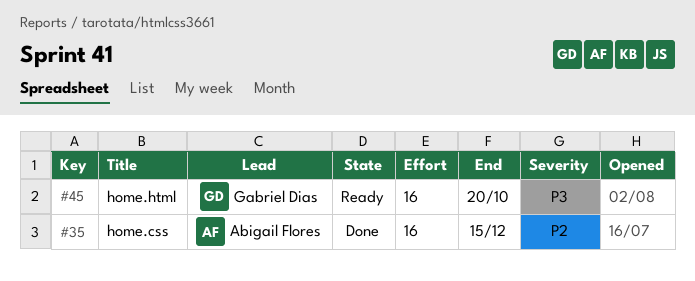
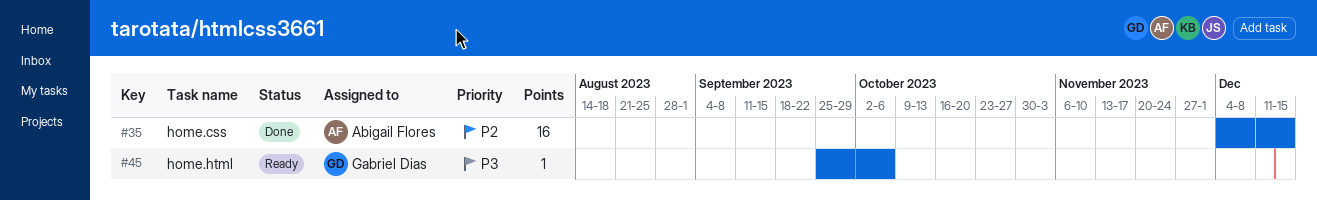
#45, estimate: 16 -> 1
#45, due: Oct 20 -> Oct 6

